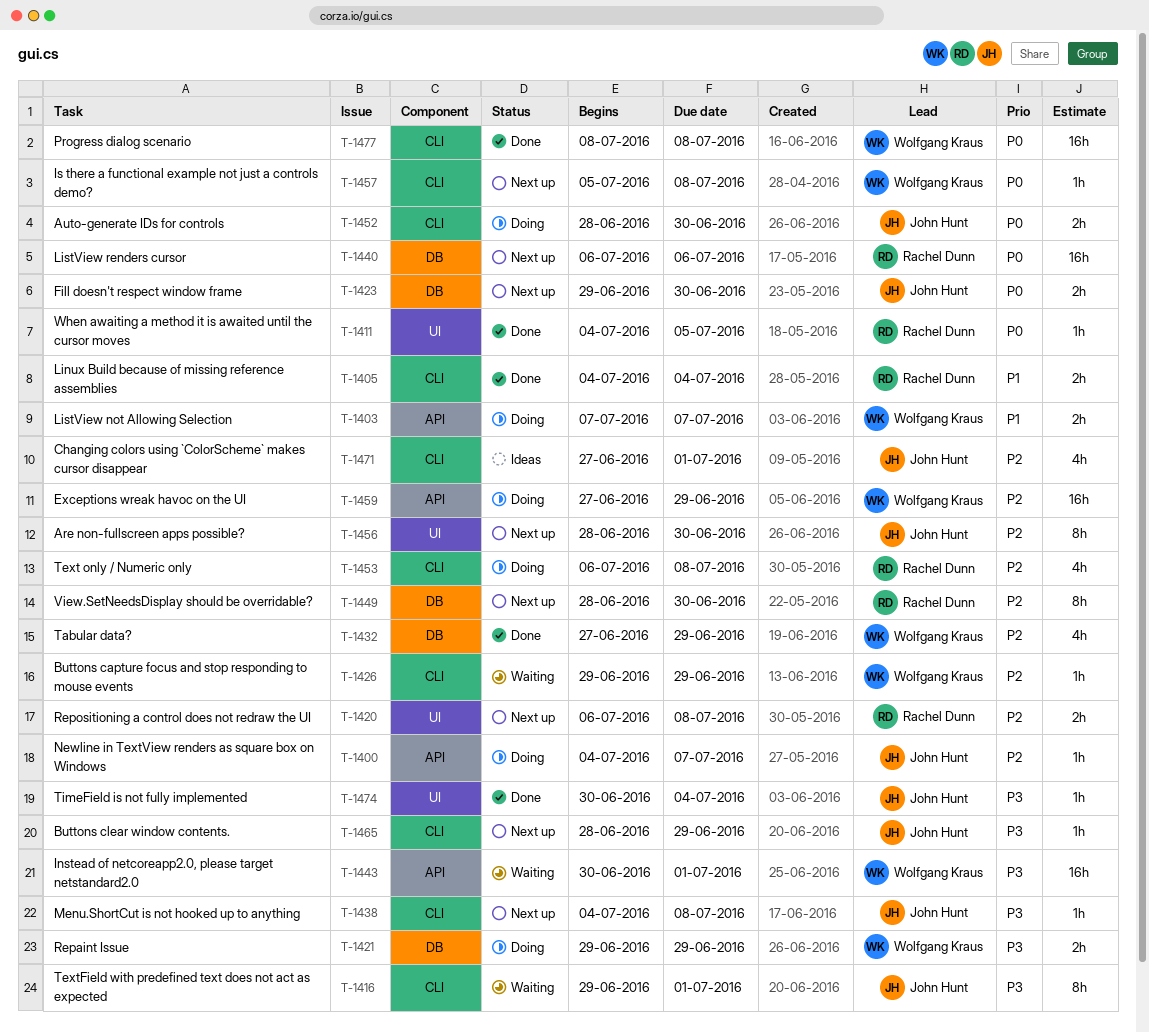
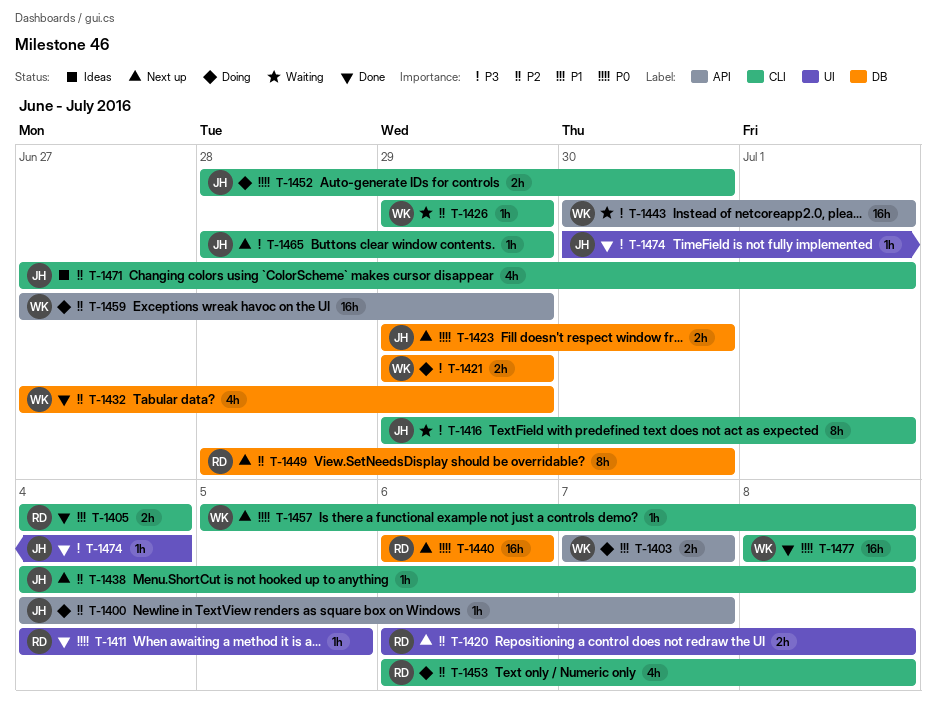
T-1438, priority: P3 -> P2
T-1456: present -> none

